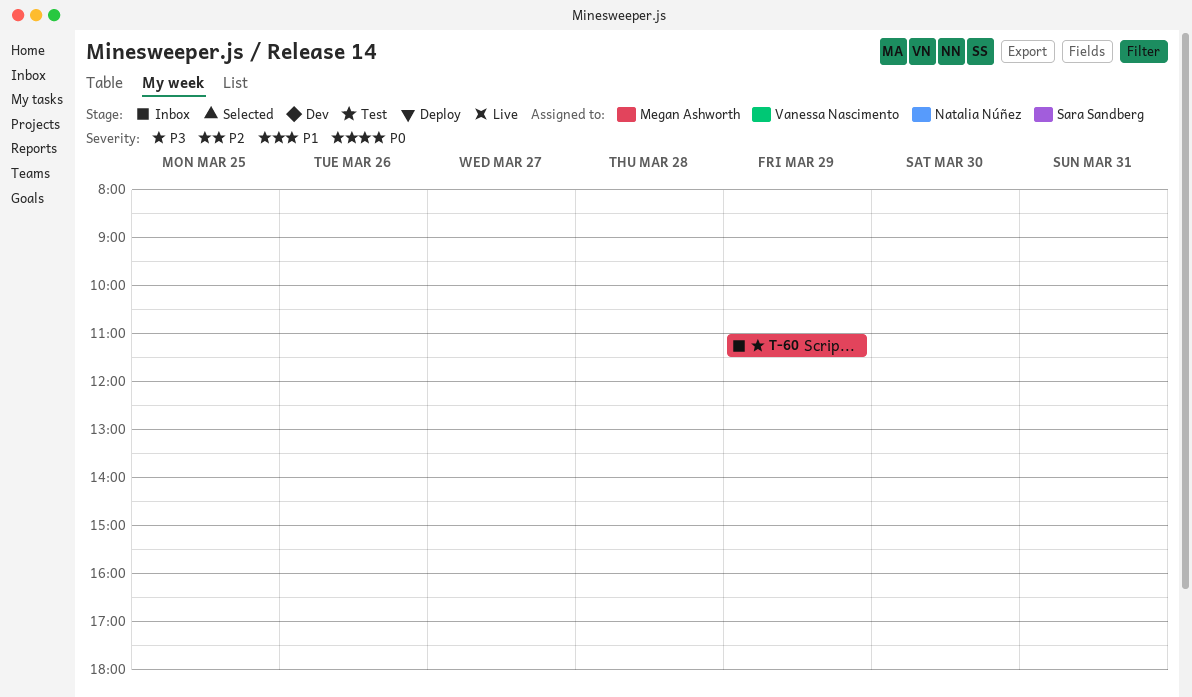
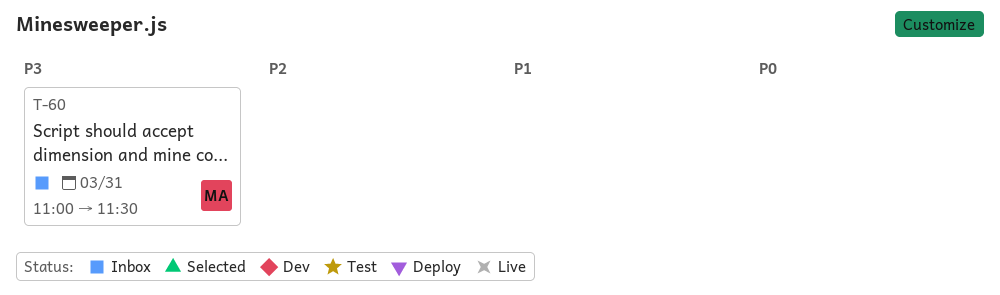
T-60, day: Mar 29 -> Mar 31

